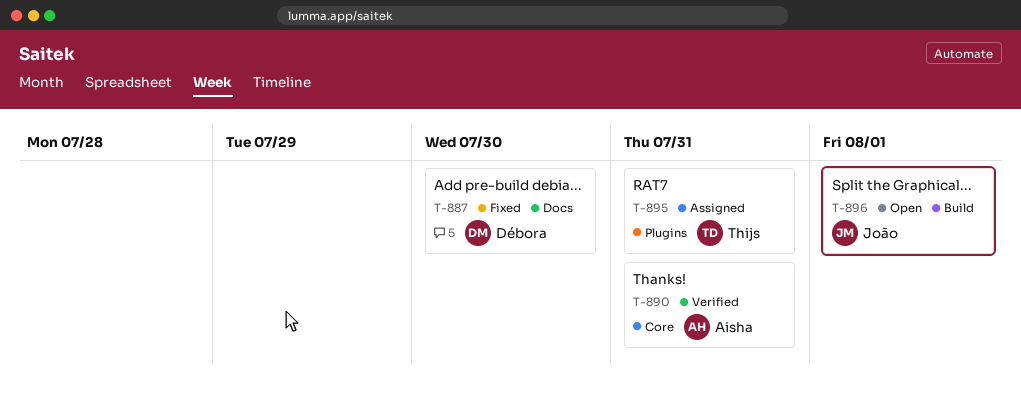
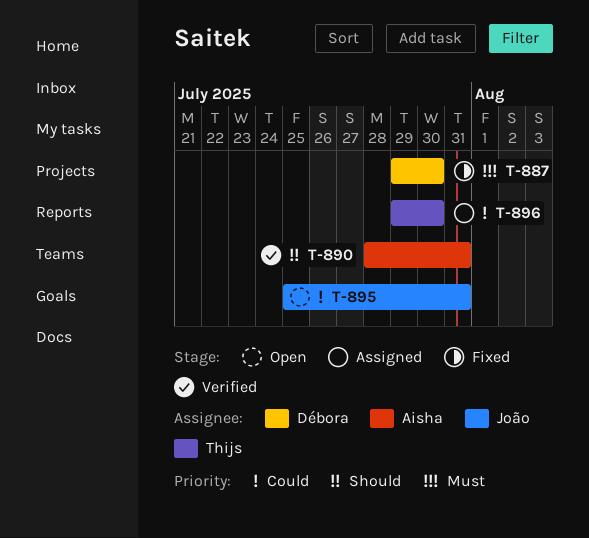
T-895, status: Assigned -> Open
T-895, owner: Thijs -> João
T-896, status: Open -> Assigned
T-896, owner: João -> Thijs
T-896, due: Aug 1 -> Jul 30

